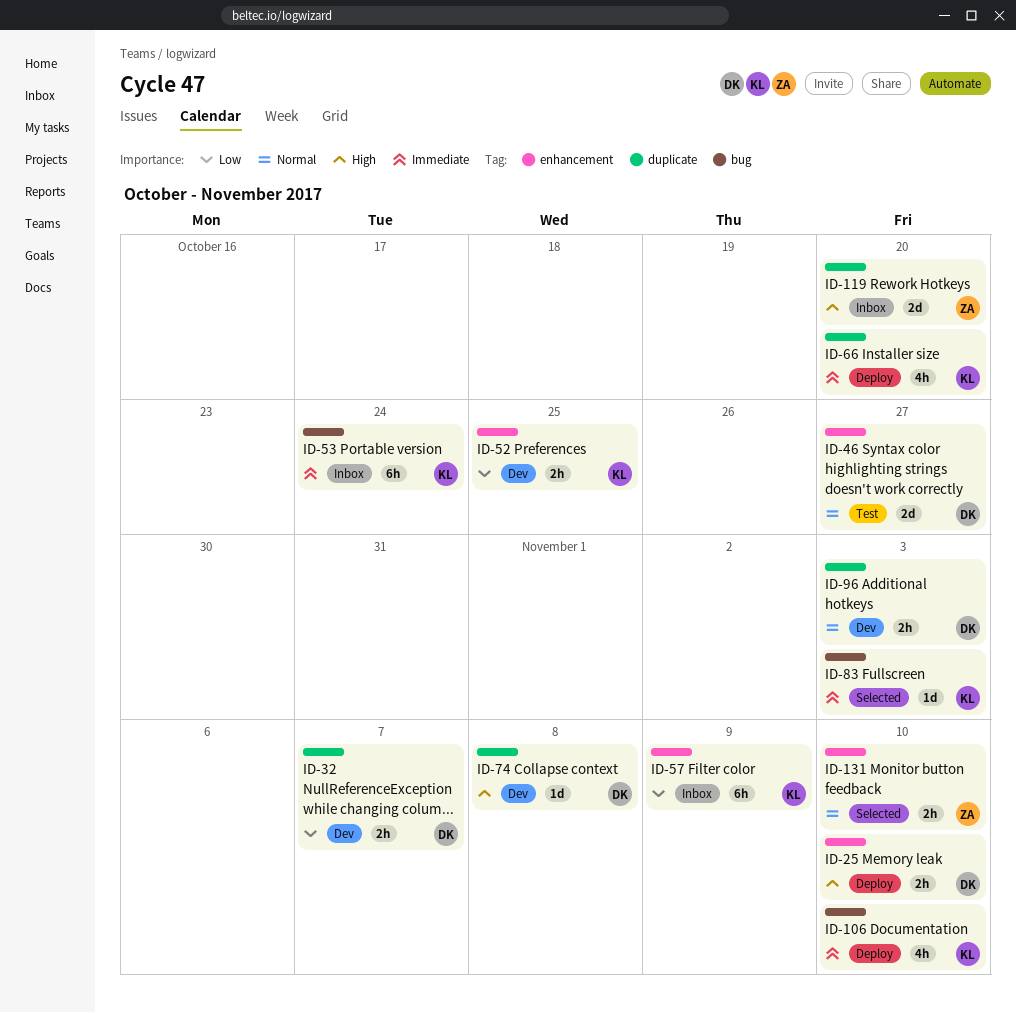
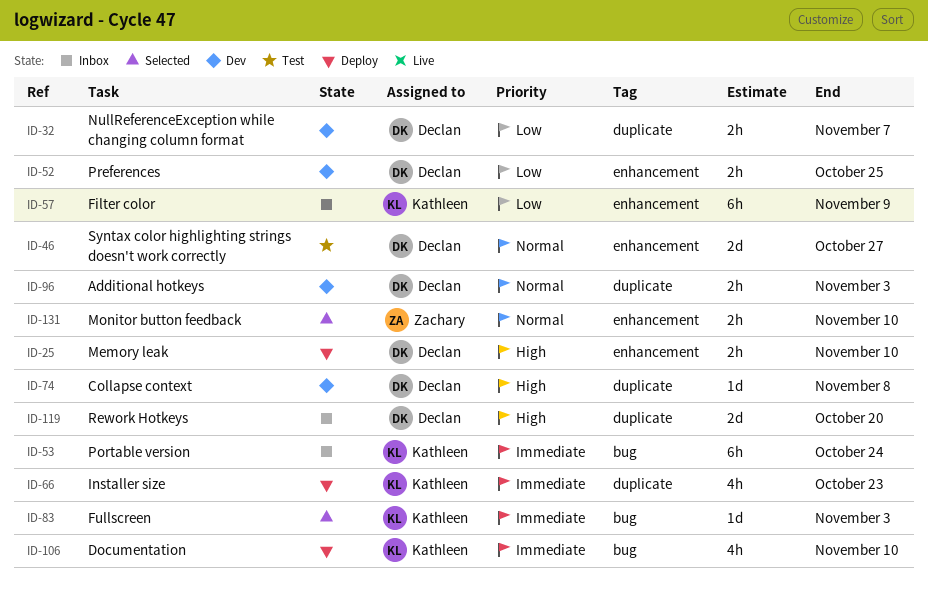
ID-52, owner: Kathleen -> Declan
ID-66, due: Oct 20 -> Oct 23
ID-119, owner: Zachary -> Declan

